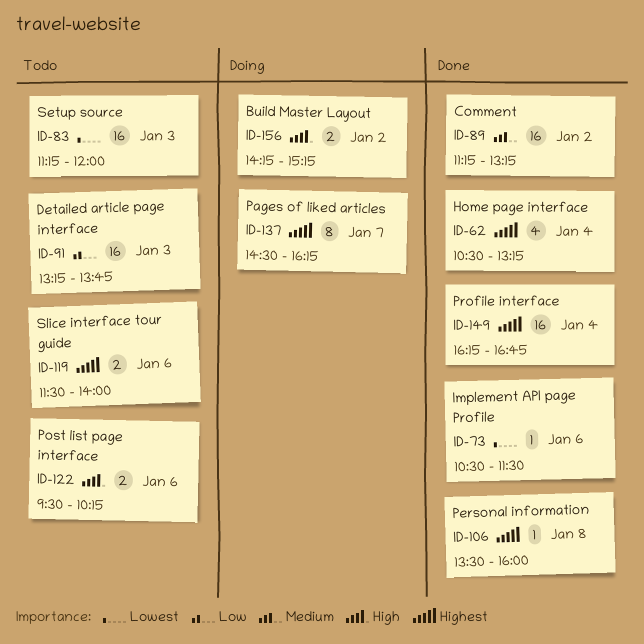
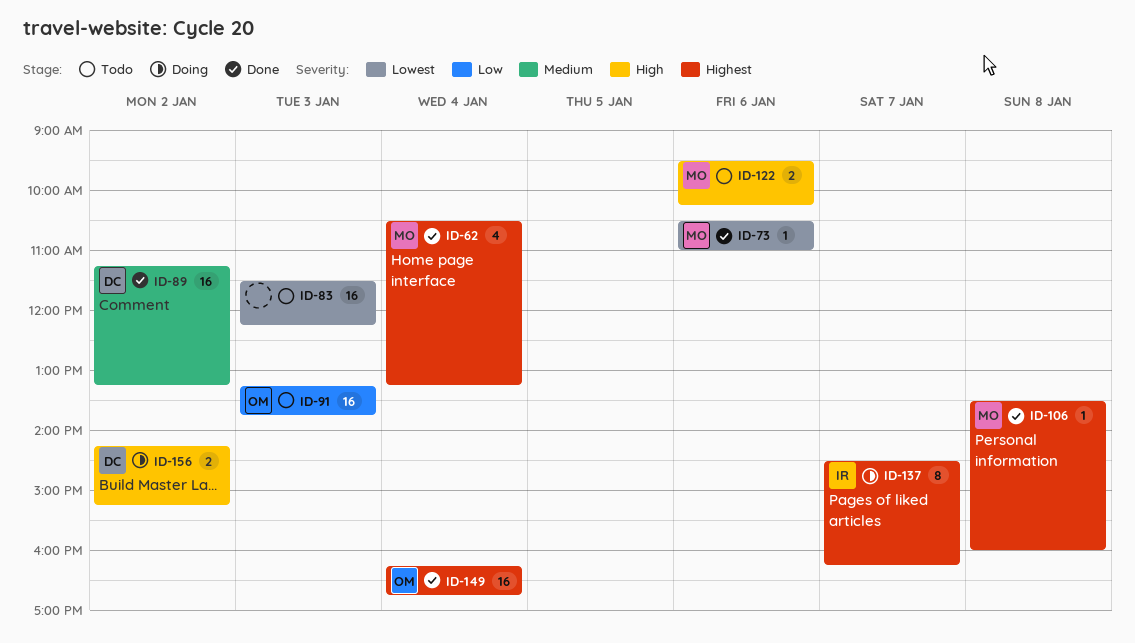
ID-73, ends: 11:30 -> 11:00
ID-83, begins: 11:15 -> 11:30
ID-83, ends: 12:00 -> 12:15
ID-119: present -> none

